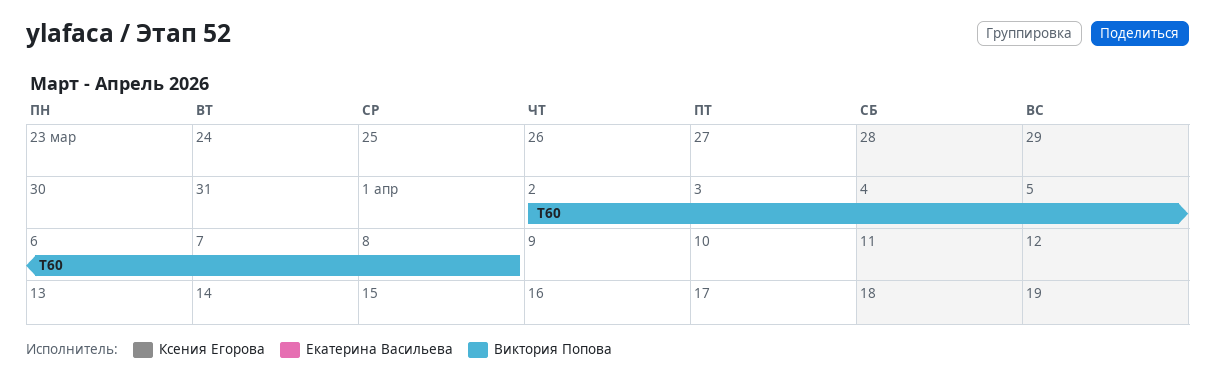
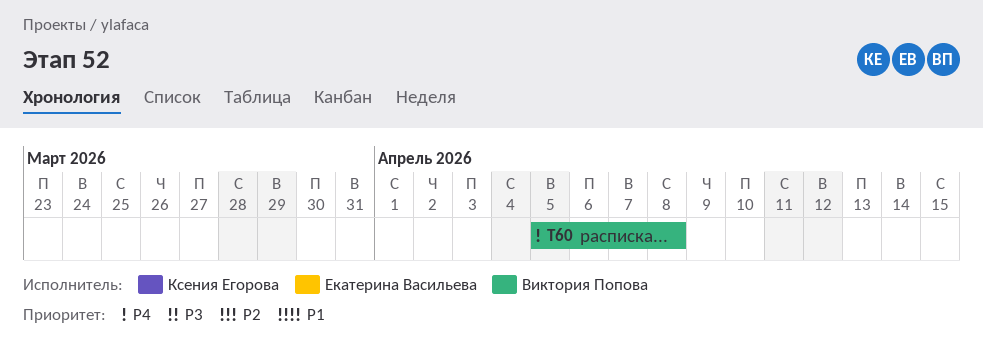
T60, start: Apr 2 -> Apr 5

